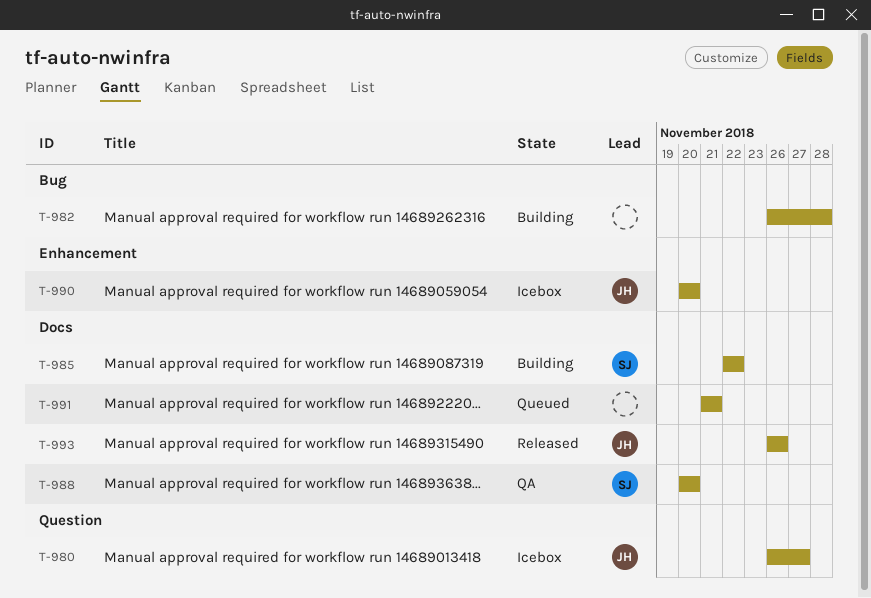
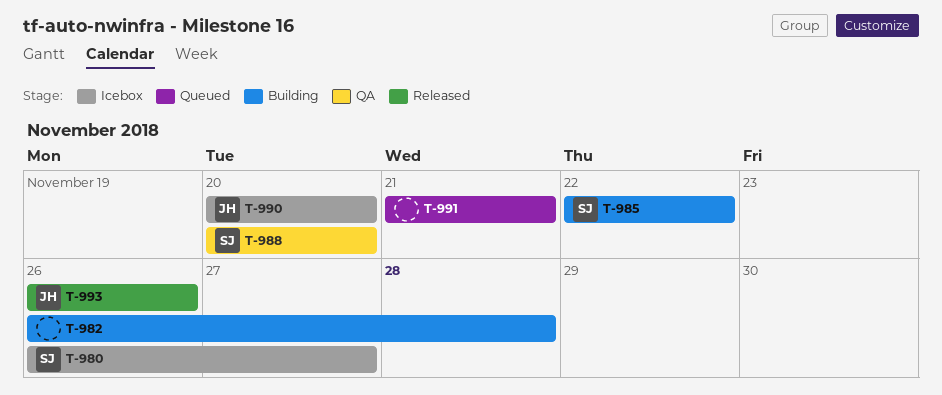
T-980, owner: JH -> SJ

